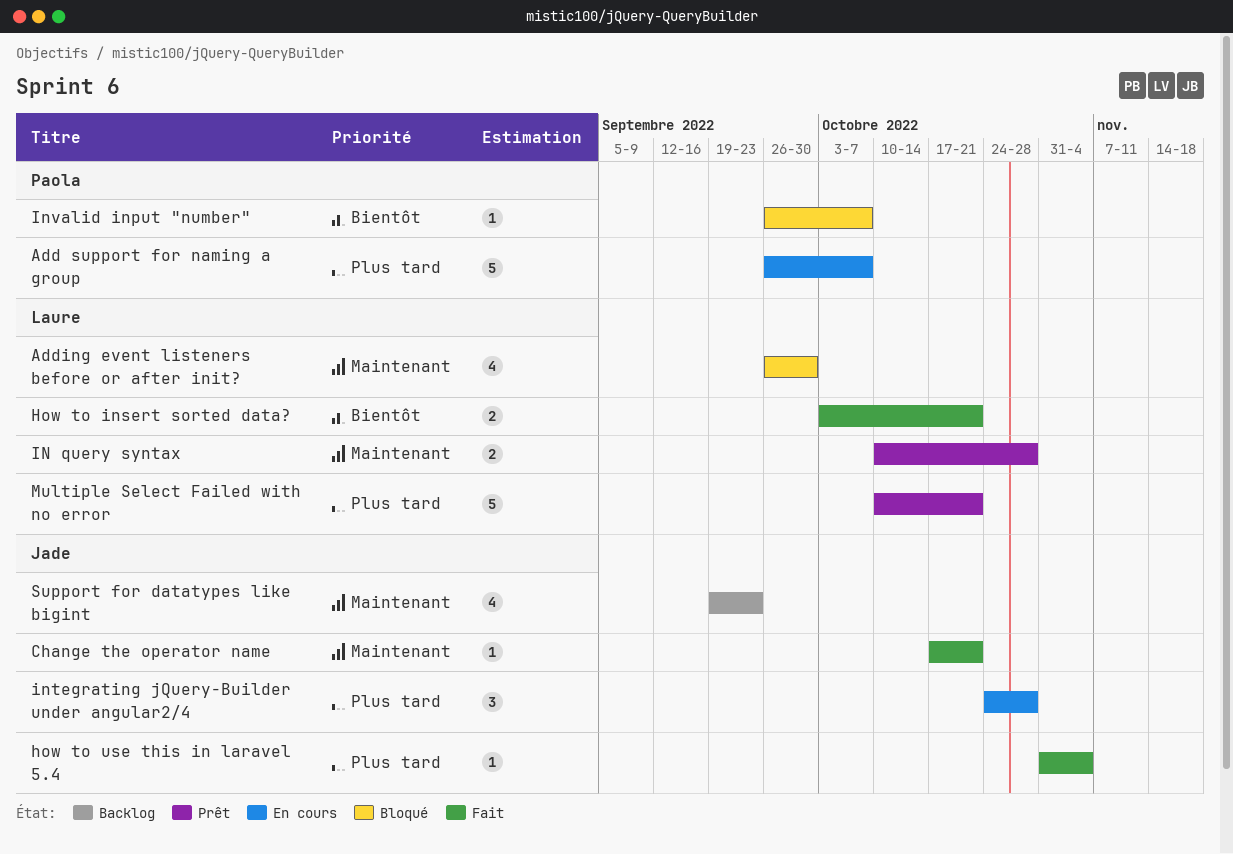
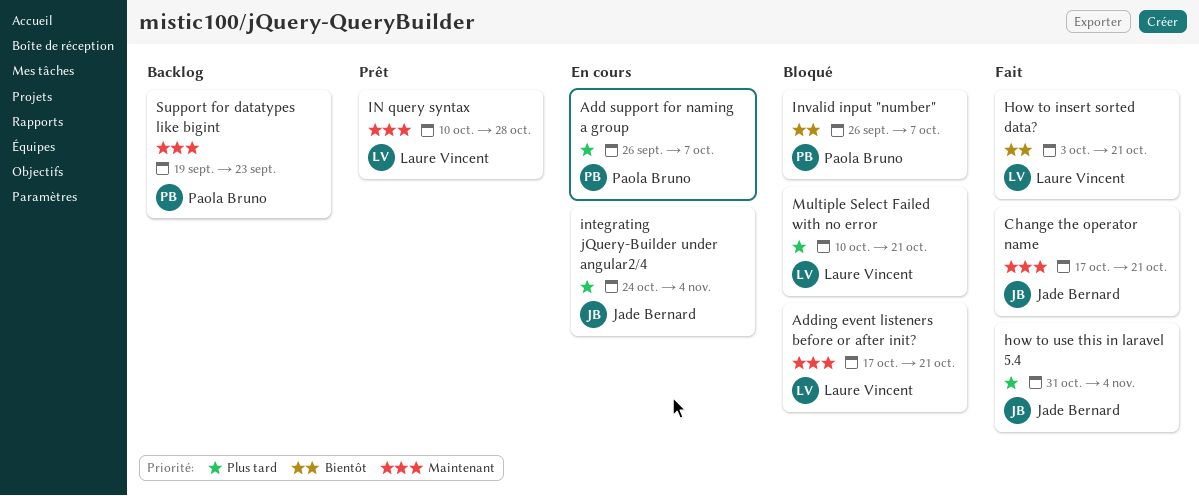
Adding event listeners before or after init?, start: Sep 26 -> Oct 17
Adding event listeners before or after init?, due: Sep 30 -> Oct 21
integrating jQuery-Builder under angular2/4, due: Oct 28 -> Nov 4
Multiple Select Failed with no error, status: Prêt -> Bloqué
Support for datatypes like bigint, owner: Jade Bernard -> Paola Bruno

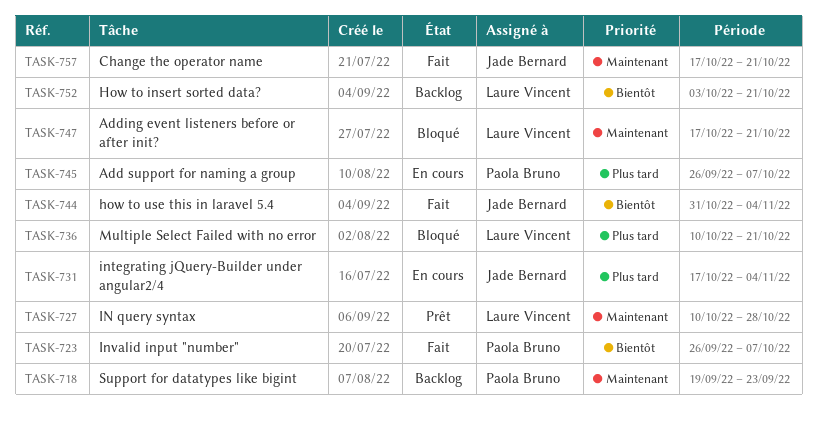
How to insert sorted data?, status: Fait -> Backlog
how to use this in laravel 5.4, priority: Plus tard -> Bientôt
integrating jQuery-Builder under angular2/4, start: Oct 24 -> Oct 17
Invalid input "number", status: Bloqué -> Fait

